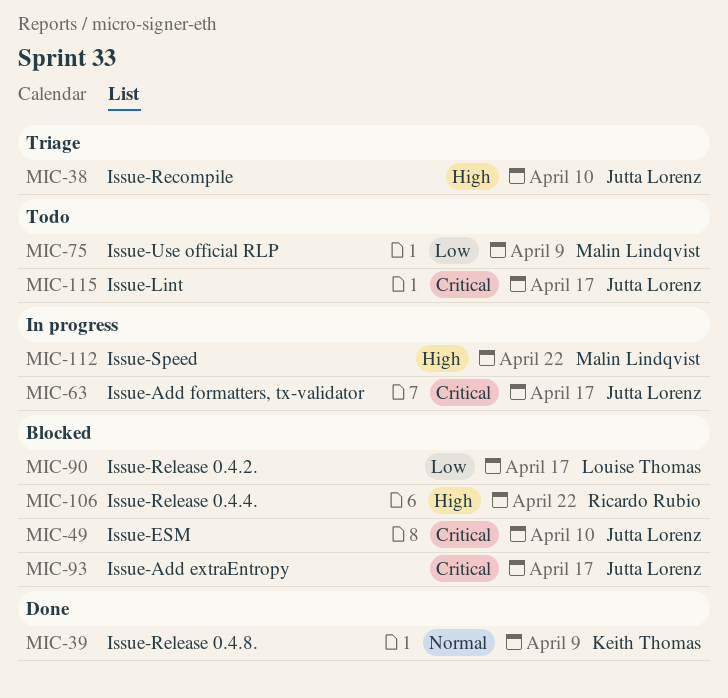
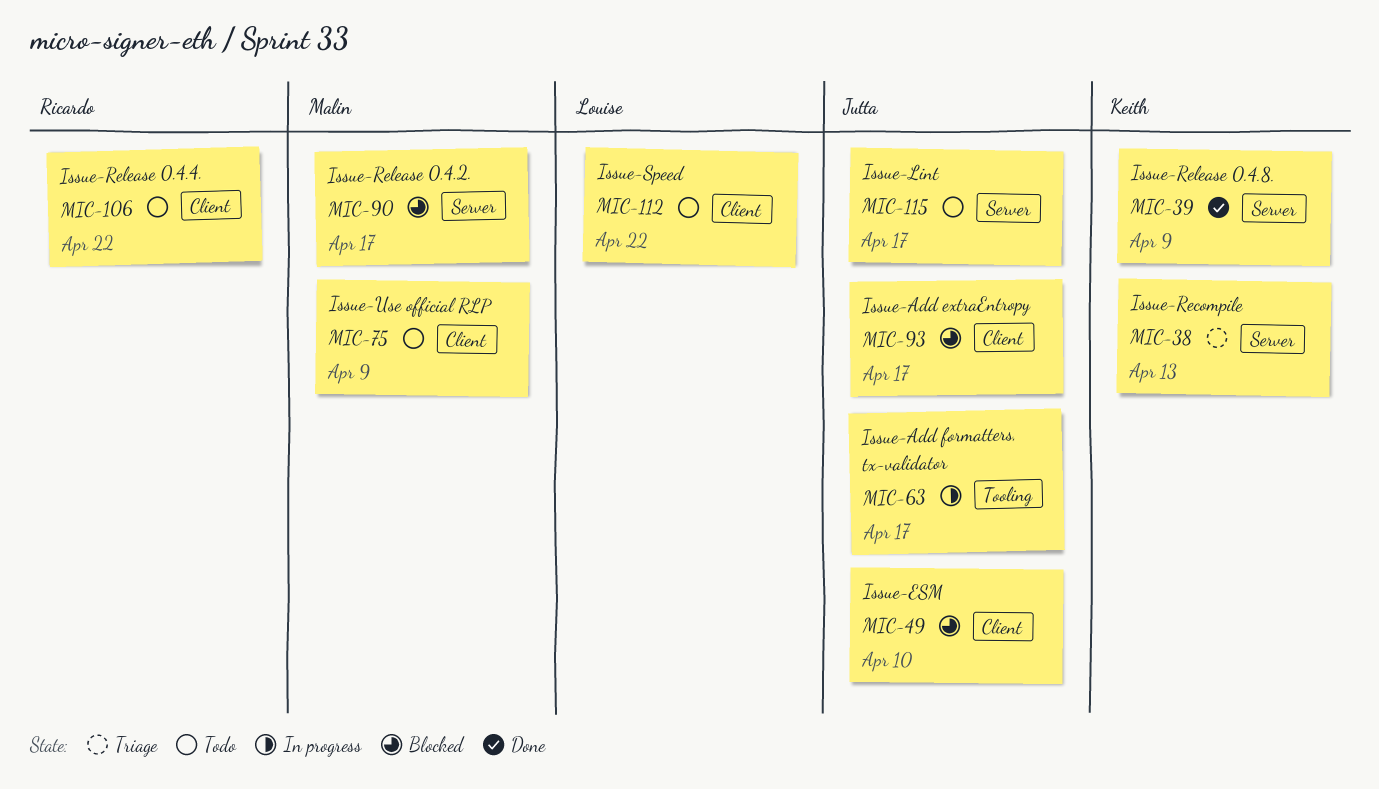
MIC-38, owner: Jutta Lorenz -> Keith Thomas
MIC-38, due: Apr 10 -> Apr 13
MIC-90, owner: Louise Thomas -> Malin Lindqvist
MIC-106, status: Blocked -> Todo
MIC-112, status: In progress -> Todo
MIC-112, owner: Malin Lindqvist -> Louise Thomas

